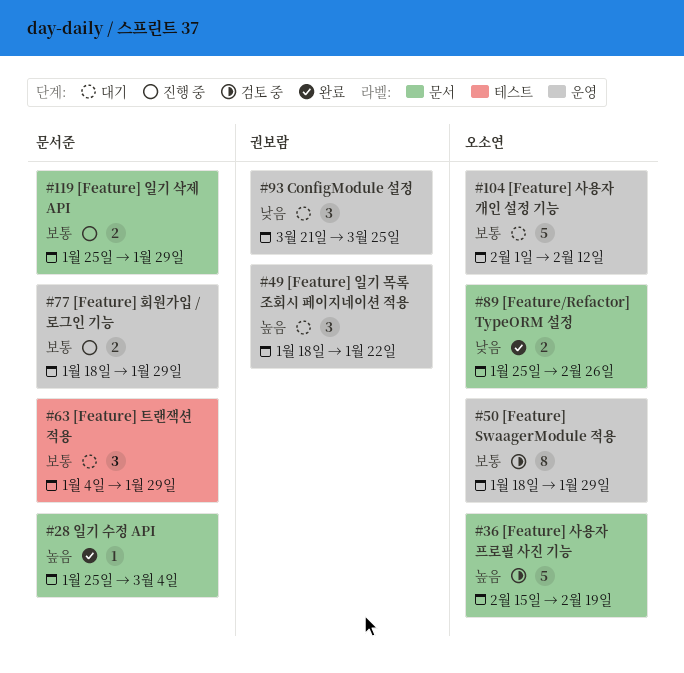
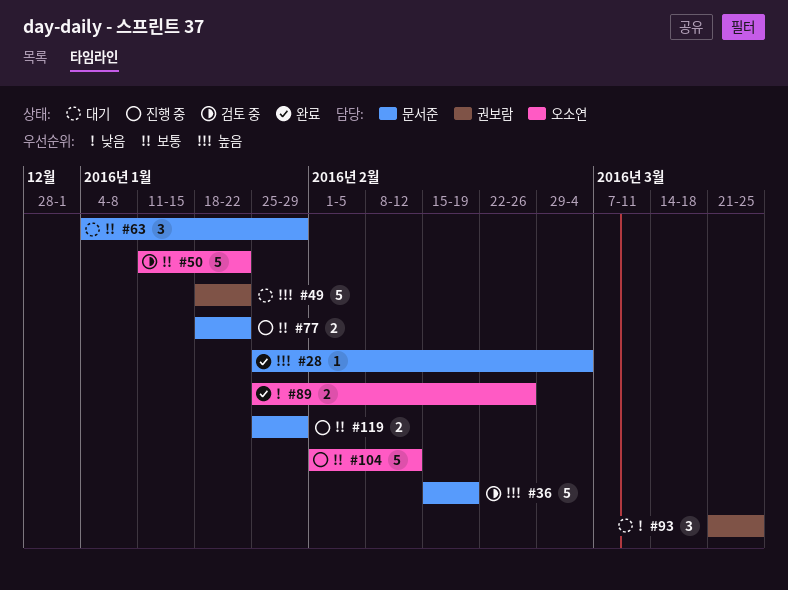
#36, owner: 오소연 -> 문서준
#49, estimate: 3 -> 5
#50, estimate: 8 -> 5
#50, start: Jan 18 -> Jan 11
#50, due: Jan 29 -> Jan 22
#77, due: Jan 29 -> Jan 22
#104, status: 대기 -> 진행 중

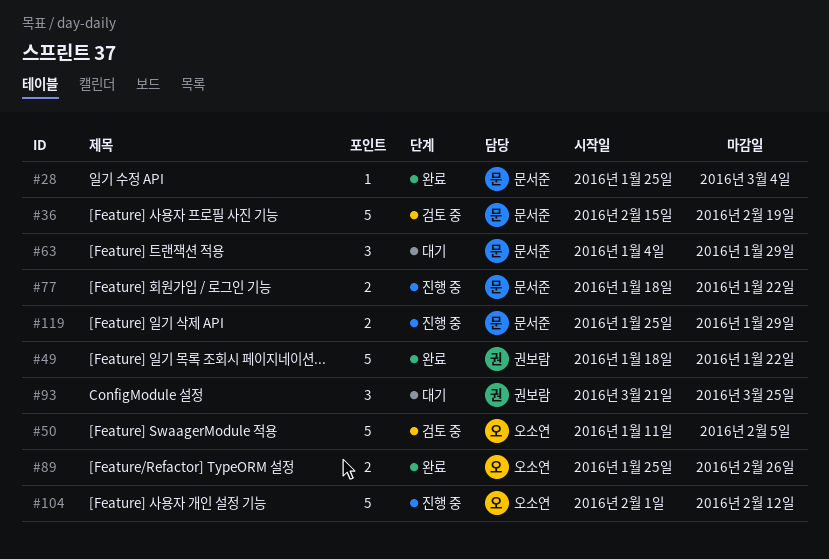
#49, status: 대기 -> 완료
#50, due: Jan 22 -> Feb 5

